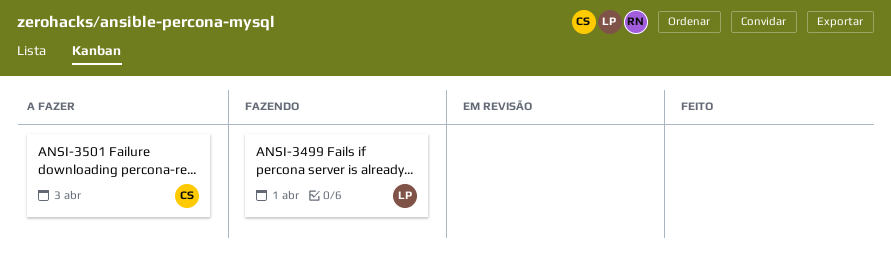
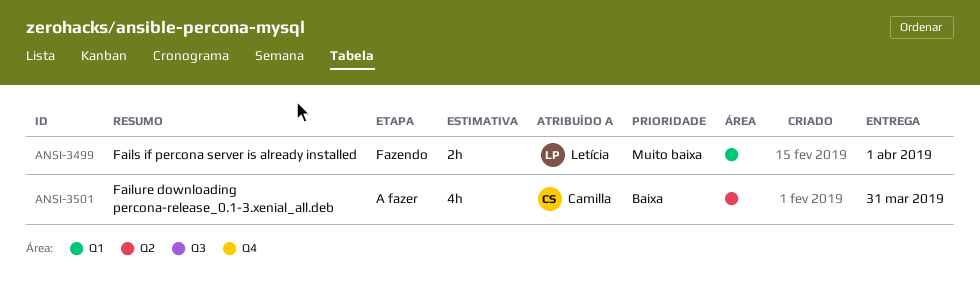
ANSI-3501, due: Apr 3 -> Mar 31

